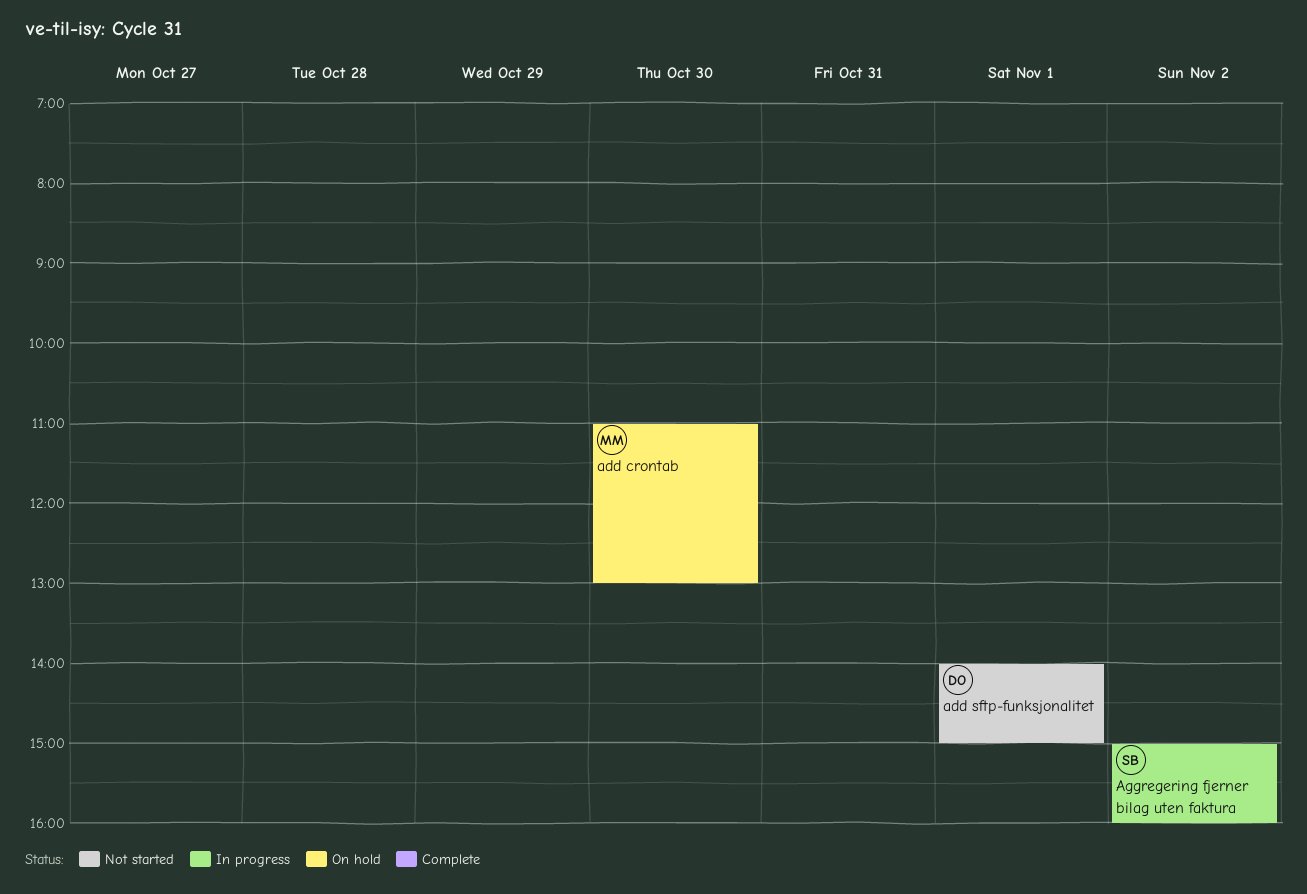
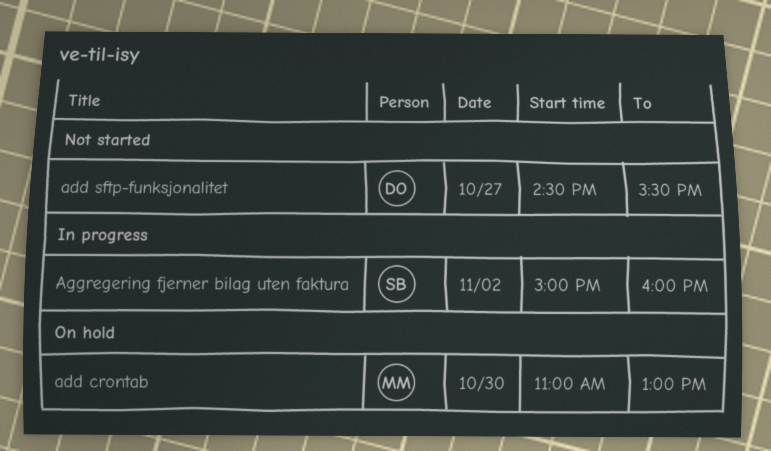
add sftp-funksjonalitet, day: Nov 1 -> Oct 27
add sftp-funksjonalitet, begins: 14:00 -> 14:30
add sftp-funksjonalitet, ends: 15:00 -> 15:30

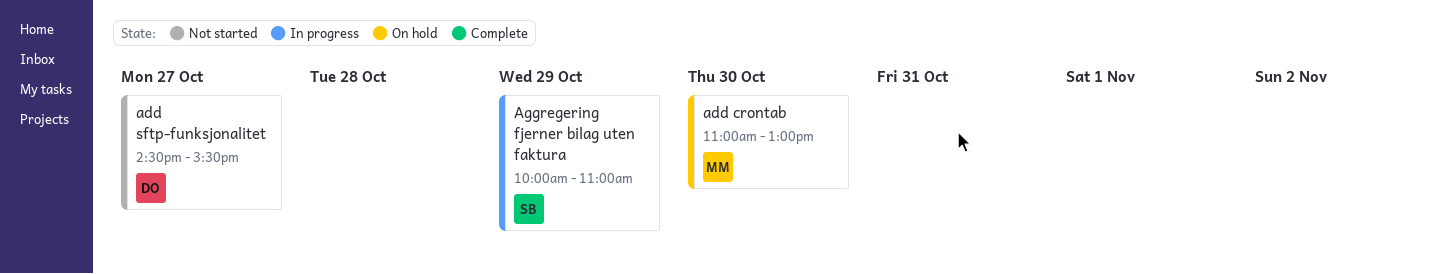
Aggregering fjerner bilag uten faktura, day: Nov 2 -> Oct 29
Aggregering fjerner bilag uten faktura, begins: 15:00 -> 10:00
Aggregering fjerner bilag uten faktura, ends: 16:00 -> 11:00

